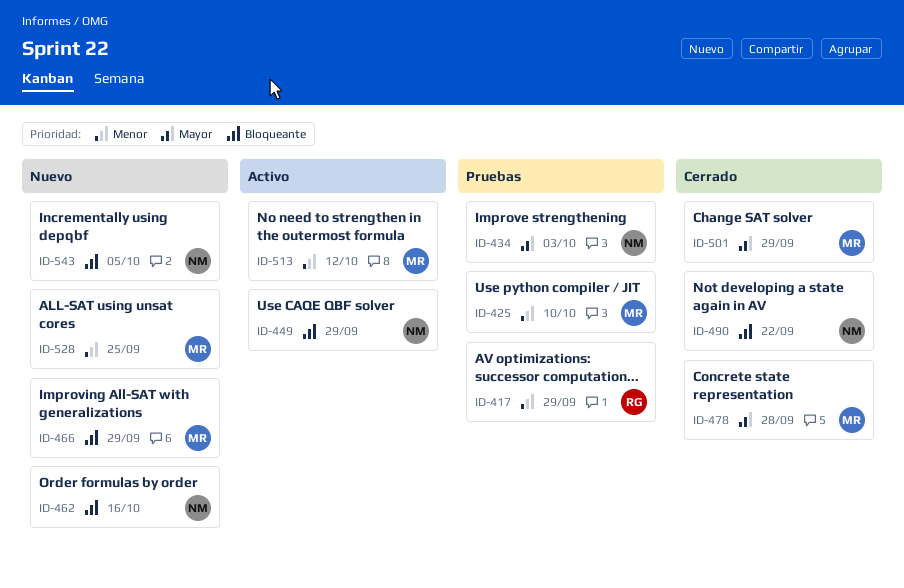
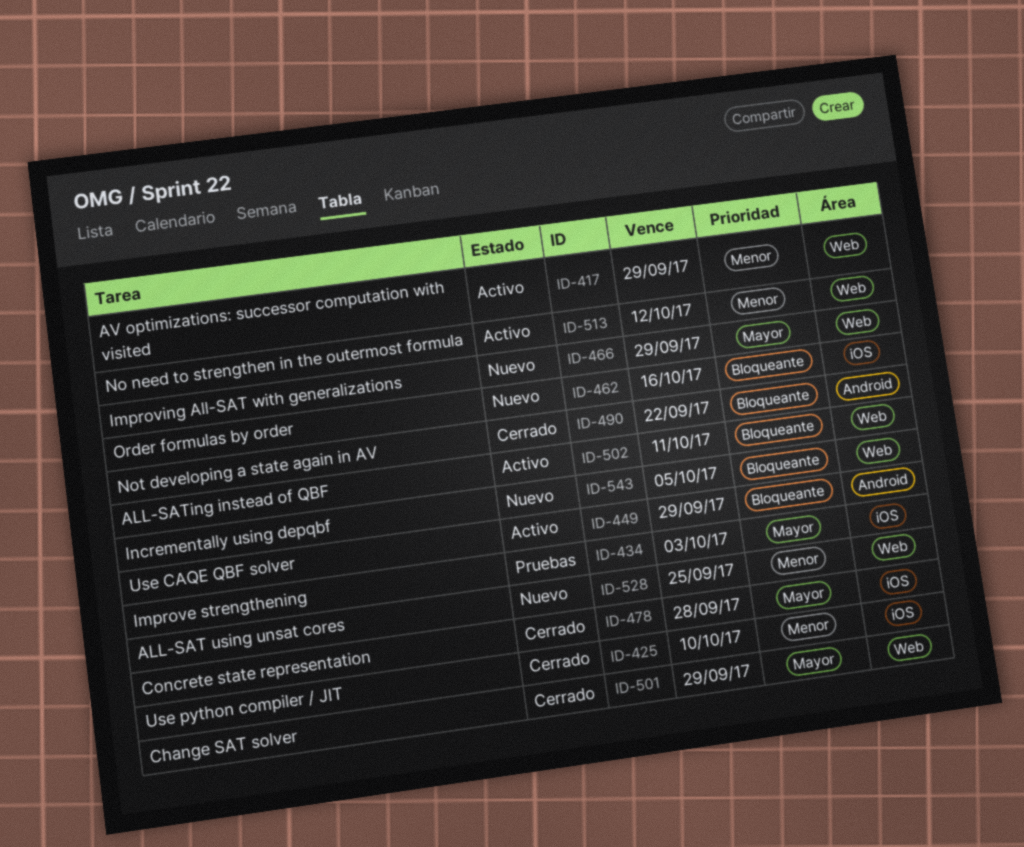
ID-417, status: Pruebas -> Activo
ID-425, status: Pruebas -> Cerrado
ID-466, priority: Bloqueante -> Mayor
ID-502: none -> present

